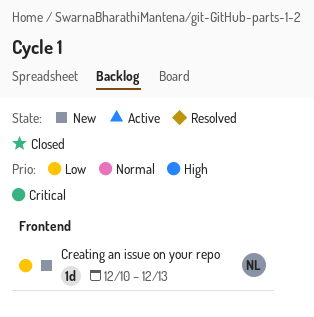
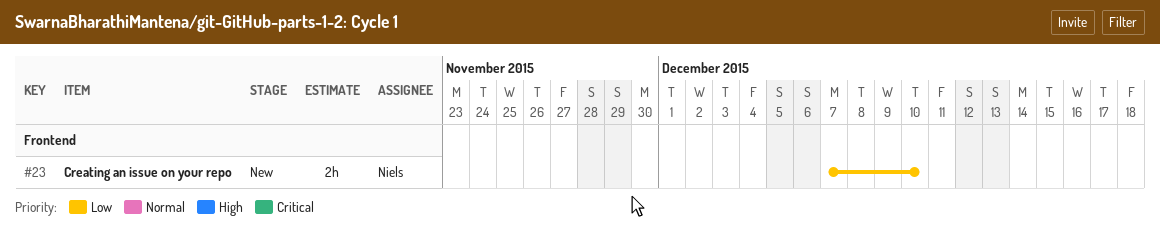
Creating an issue on your repo, estimate: 1d -> 2h
Creating an issue on your repo, start: Dec 10 -> Dec 7
Creating an issue on your repo, due: Dec 13 -> Dec 10

